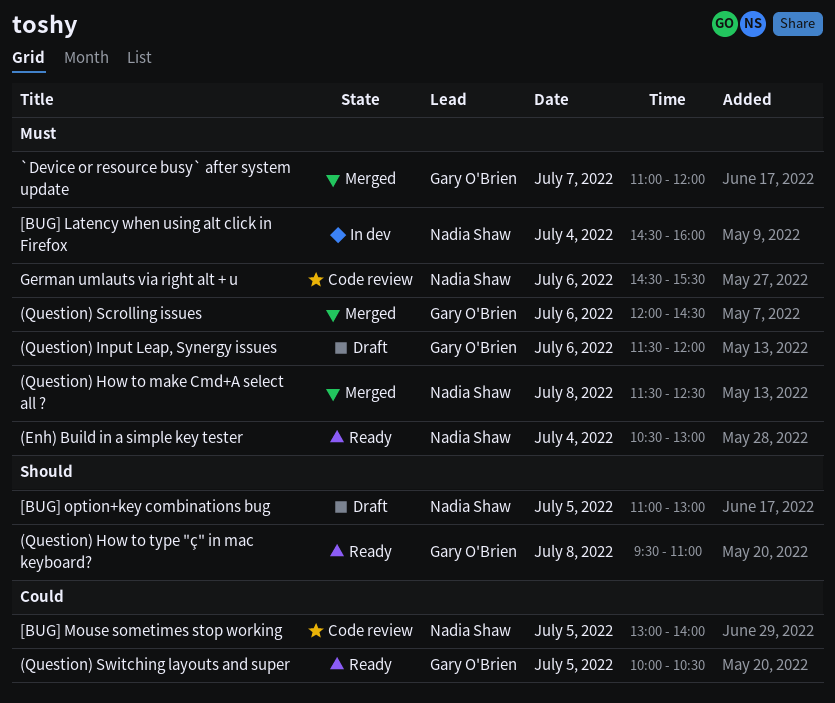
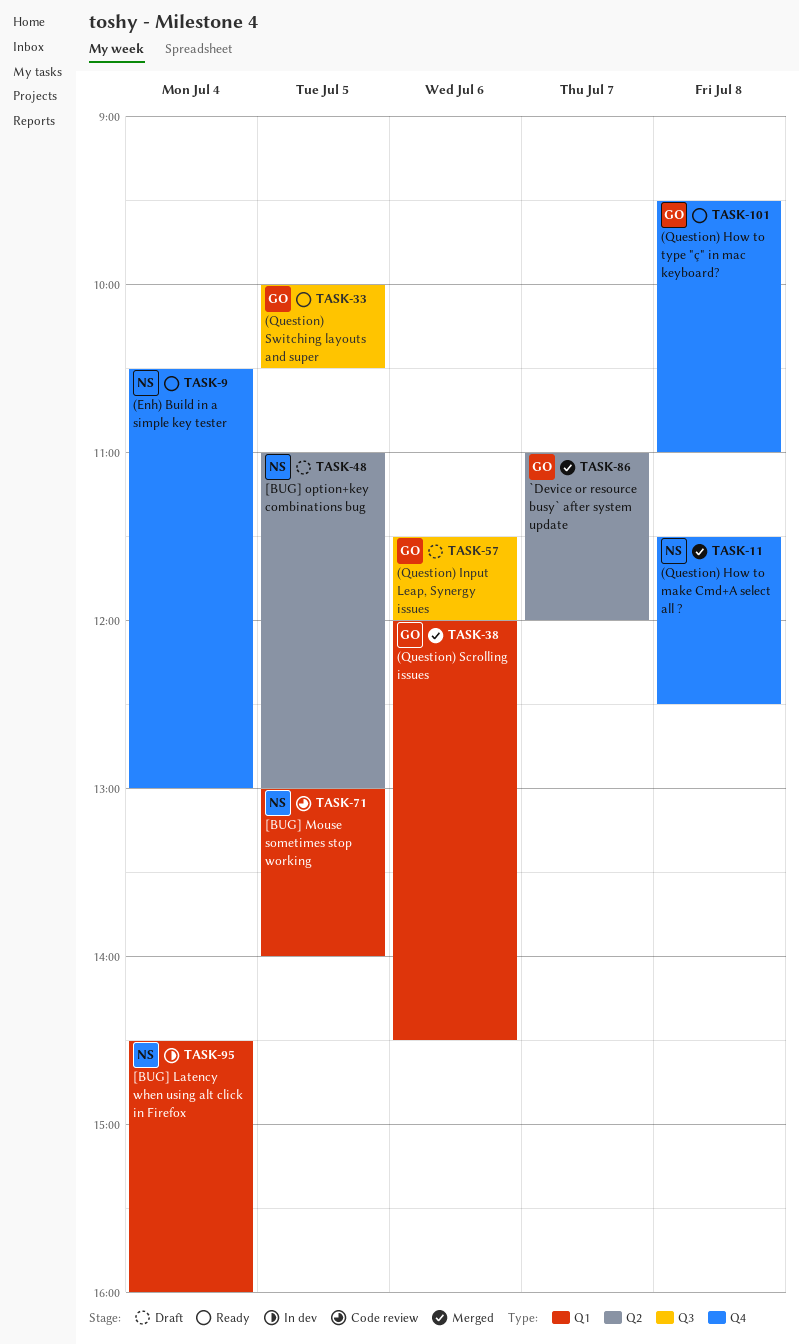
German umlauts via right alt + u: present -> none

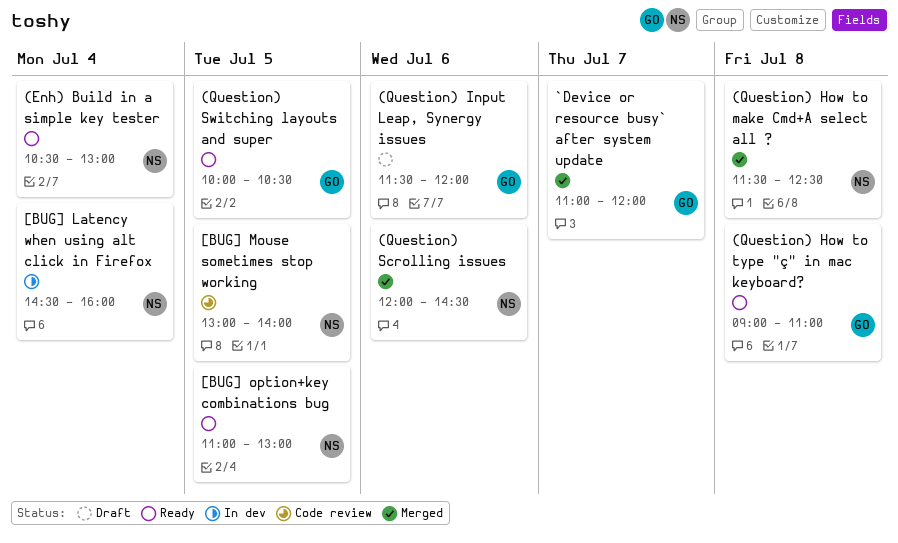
(Question) How to type "ç" in mac keyboard?, begins: 09:30 -> 09:00
(Question) Scrolling issues, owner: GO -> NS
[BUG] option+key combinations bug, status: Draft -> Ready

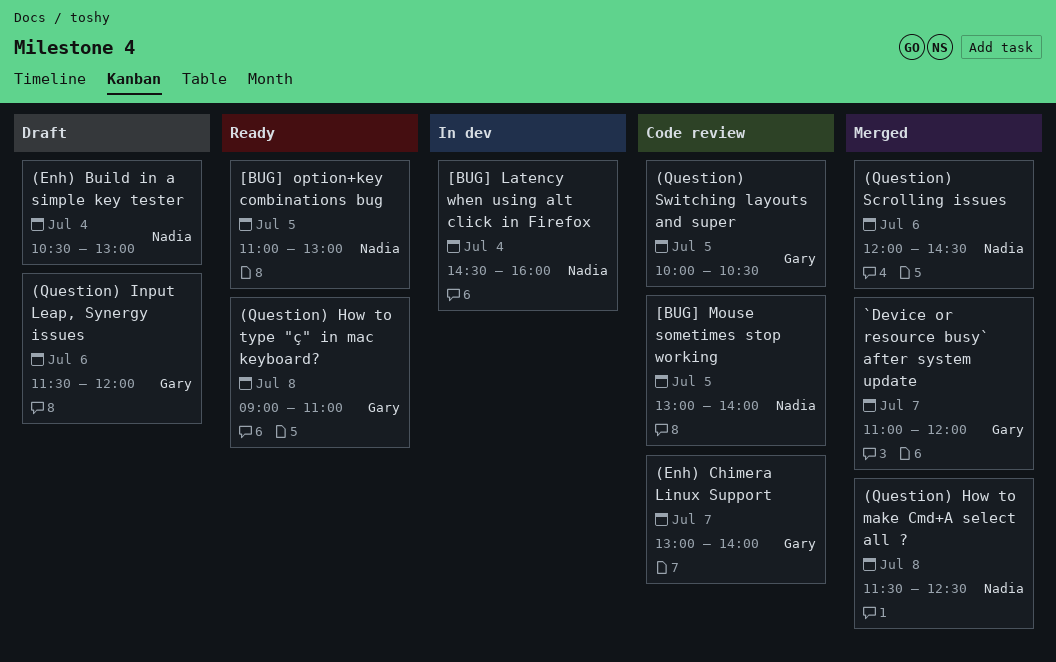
(Enh) Build in a simple key tester, status: Ready -> Draft
(Enh) Chimera Linux Support: none -> present
(Question) Switching layouts and super, status: Ready -> Code review

